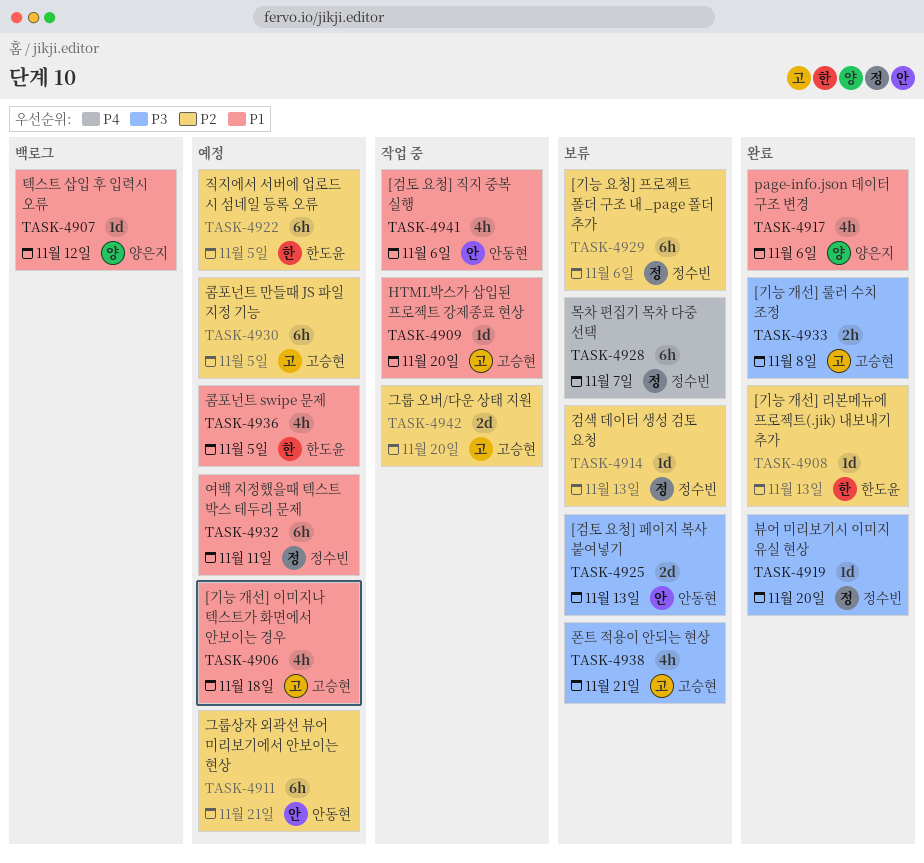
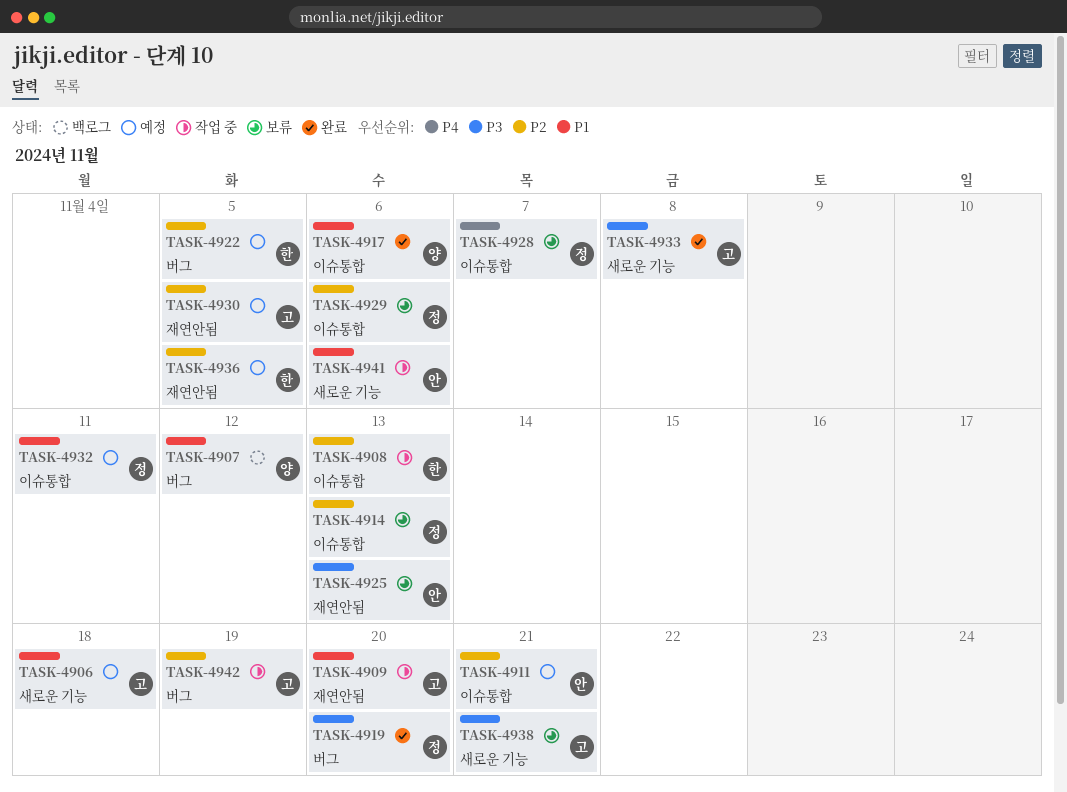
TASK-4908, status: 완료 -> 작업 중
TASK-4936, priority: P1 -> P2
TASK-4942, due: Nov 20 -> Nov 19

